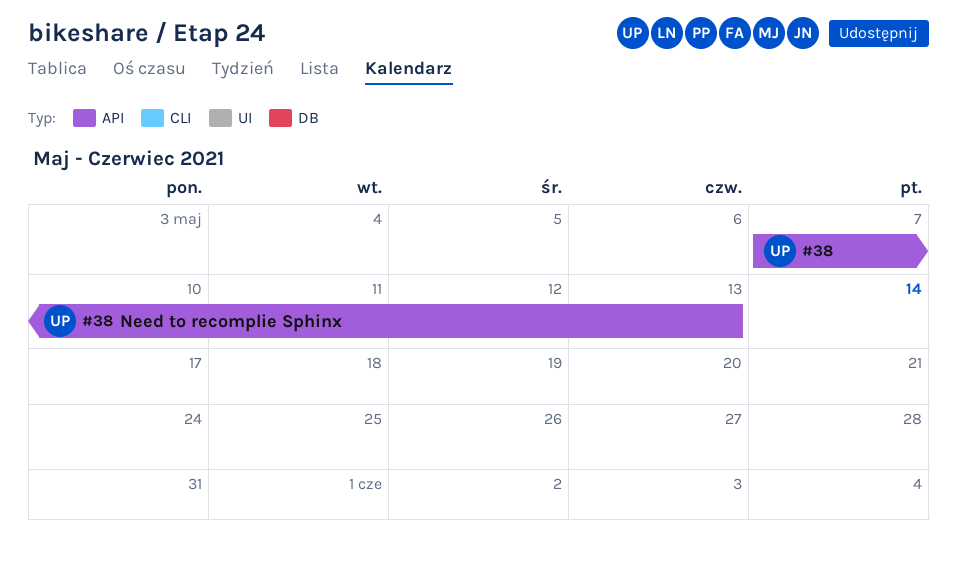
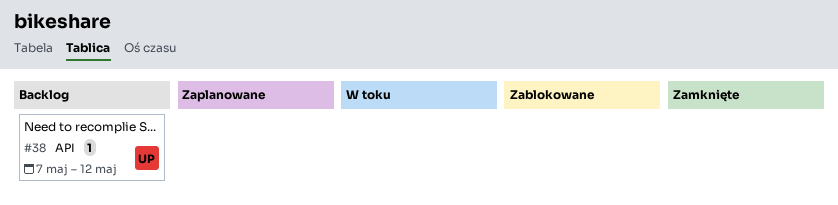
#38, due: May 13 -> May 12

